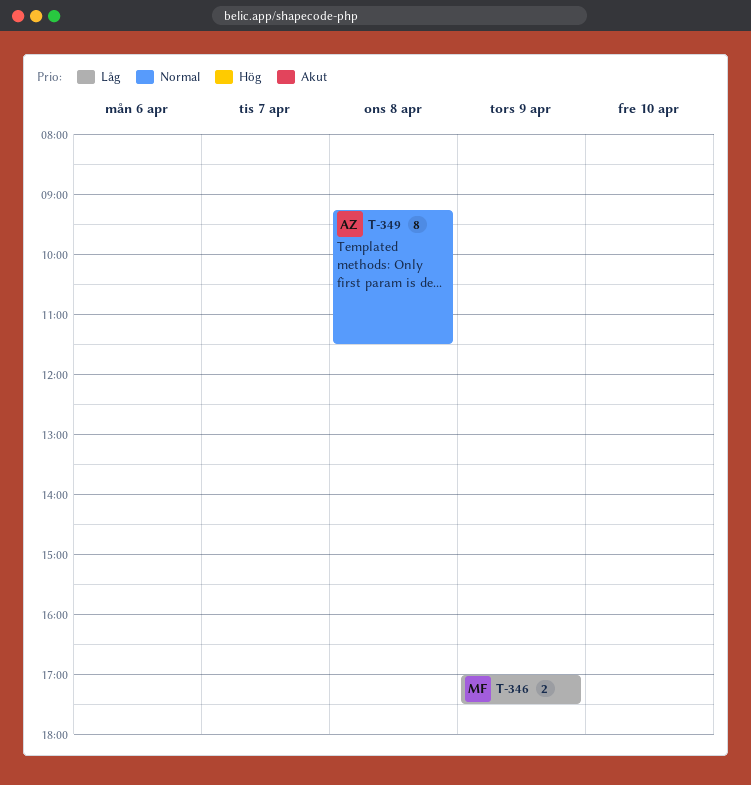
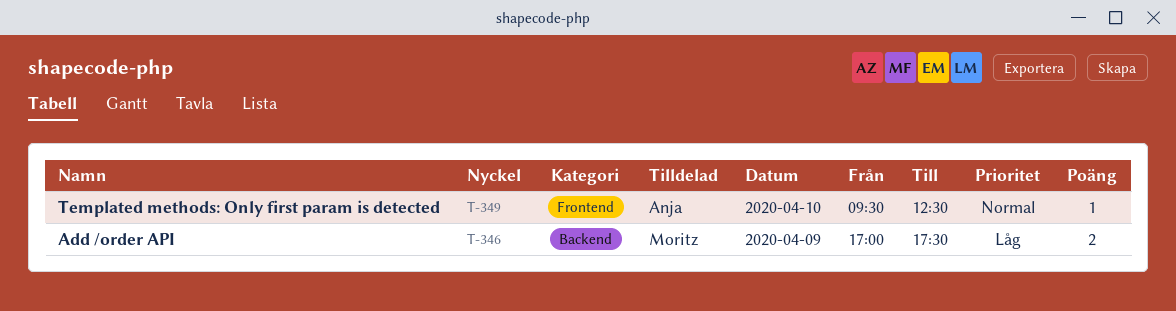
T-349, estimate: 8 -> 1
T-349, day: Apr 8 -> Apr 10
T-349, begins: 09:15 -> 09:30
T-349, ends: 11:30 -> 12:30

